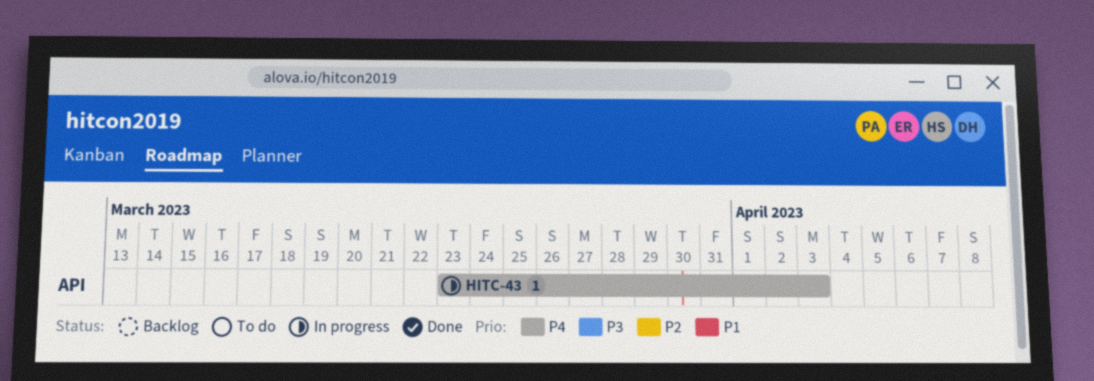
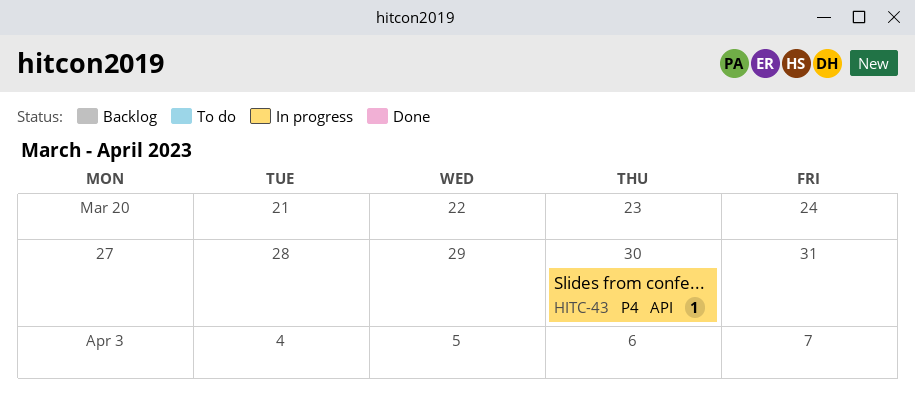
HITC-43, due: Apr 3 -> Mar 30

